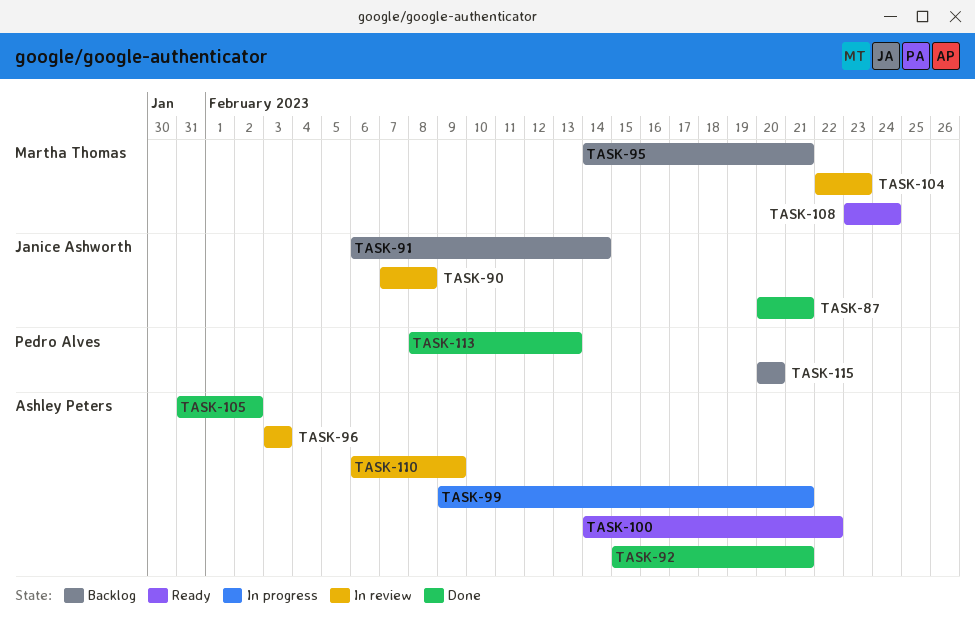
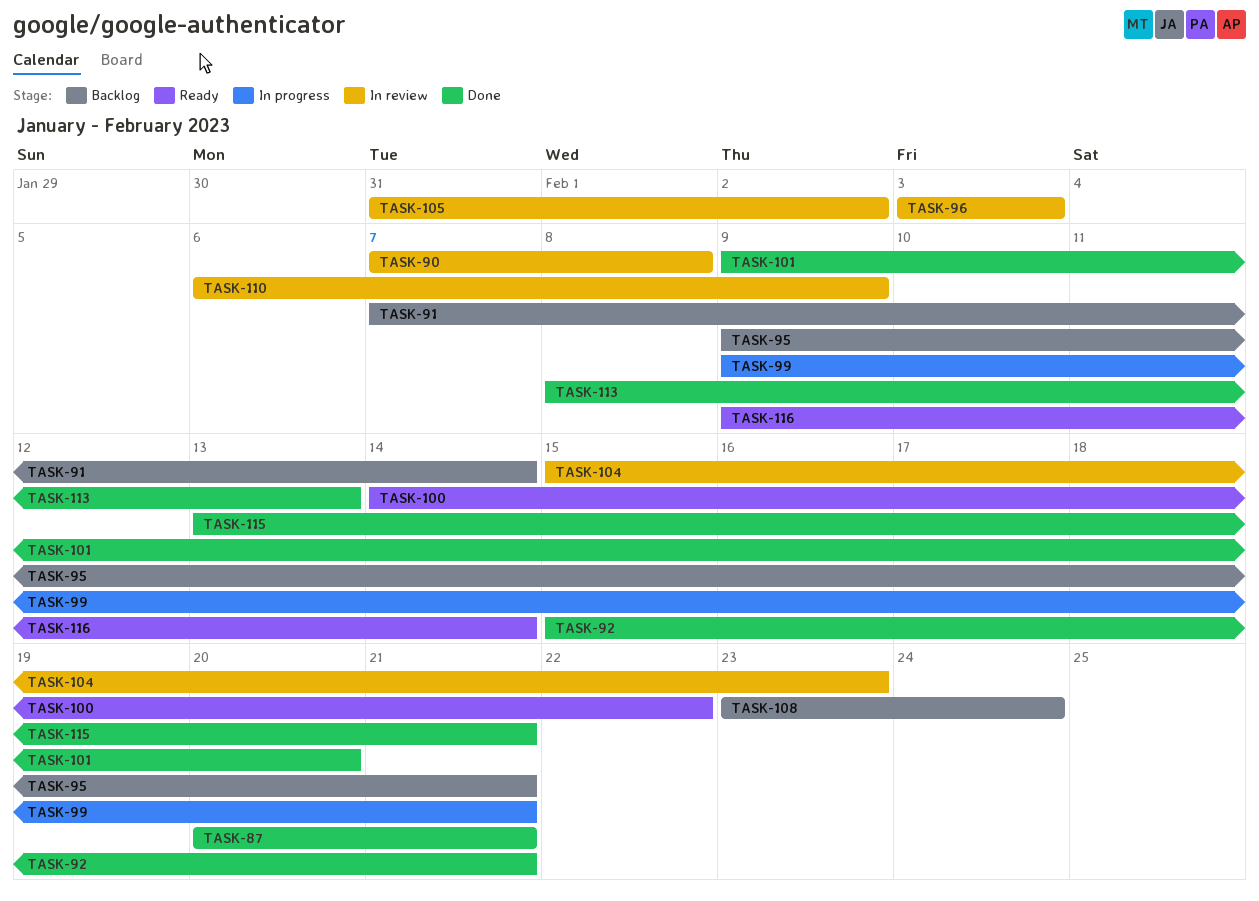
TASK-91, start: Feb 6 -> Feb 7
TASK-95, start: Feb 14 -> Feb 9
TASK-101: none -> present
TASK-104, start: Feb 22 -> Feb 15
TASK-105, status: Done -> In review
TASK-108, status: Ready -> Backlog
TASK-115, status: Backlog -> Done
TASK-115, start: Feb 20 -> Feb 13
TASK-115, due: Feb 20 -> Feb 21
TASK-116: none -> present

